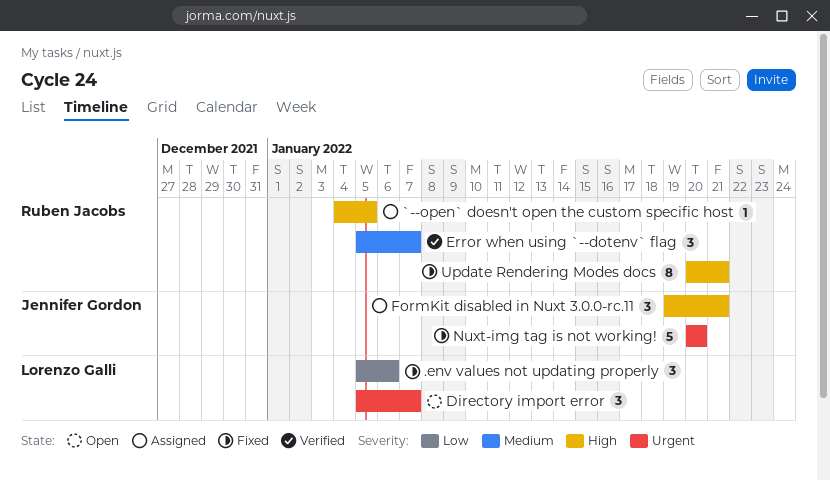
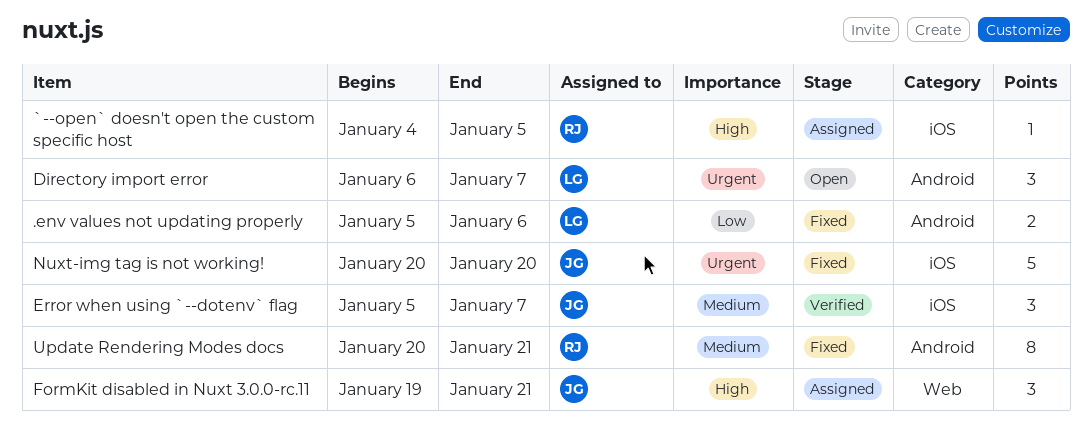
.env values not updating properly, estimate: 3 -> 2
Directory import error, start: Jan 5 -> Jan 6
Error when using `--dotenv` flag, owner: Ruben Jacobs -> Jennifer Gordon
Update Rendering Modes docs, priority: High -> Medium

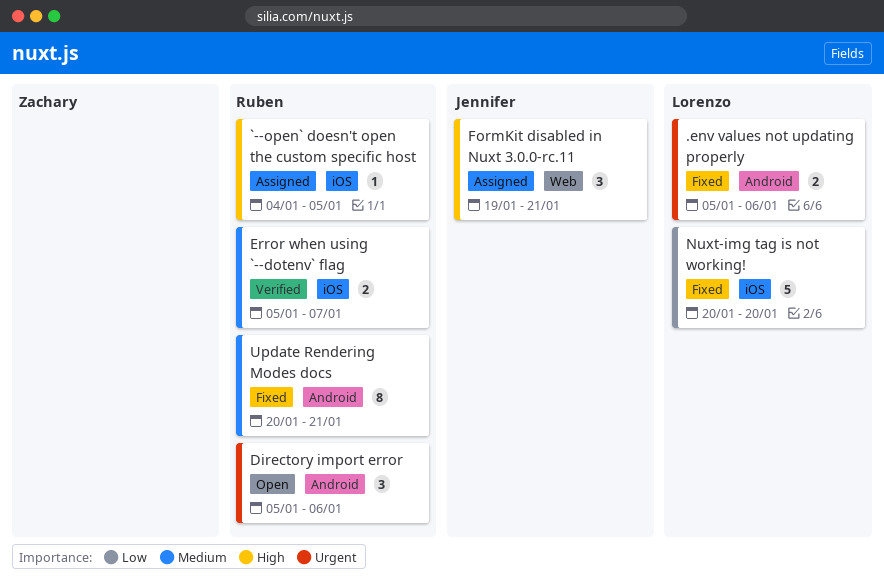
.env values not updating properly, priority: Low -> Urgent
Directory import error, owner: Lorenzo -> Ruben
Directory import error, start: Jan 6 -> Jan 5
Directory import error, due: Jan 7 -> Jan 6
Error when using `--dotenv` flag, owner: Jennifer -> Ruben
Error when using `--dotenv` flag, estimate: 3 -> 2
Nuxt-img tag is not working!, owner: Jennifer -> Lorenzo
Nuxt-img tag is not working!, priority: Urgent -> Low

